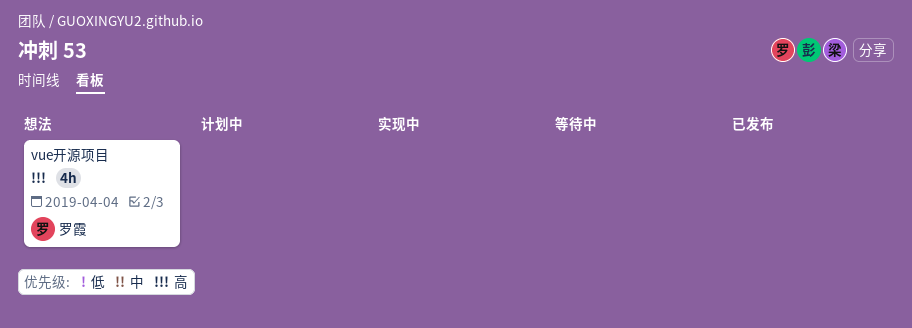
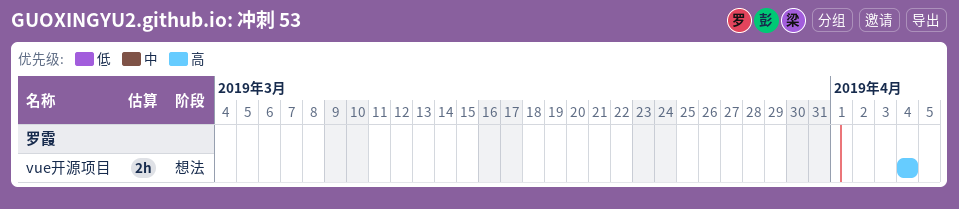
vue开源项目, estimate: 4h -> 2h

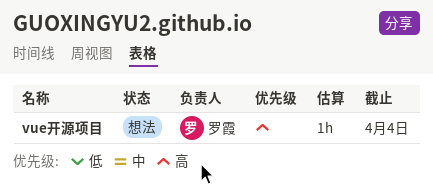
vue开源项目, estimate: 2h -> 1h

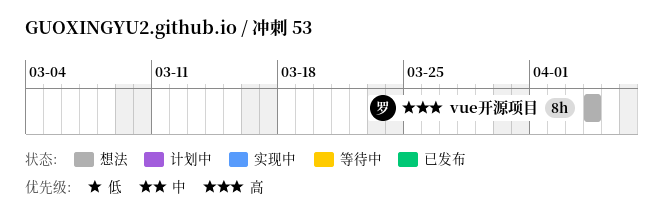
vue开源项目, estimate: 1h -> 8h

